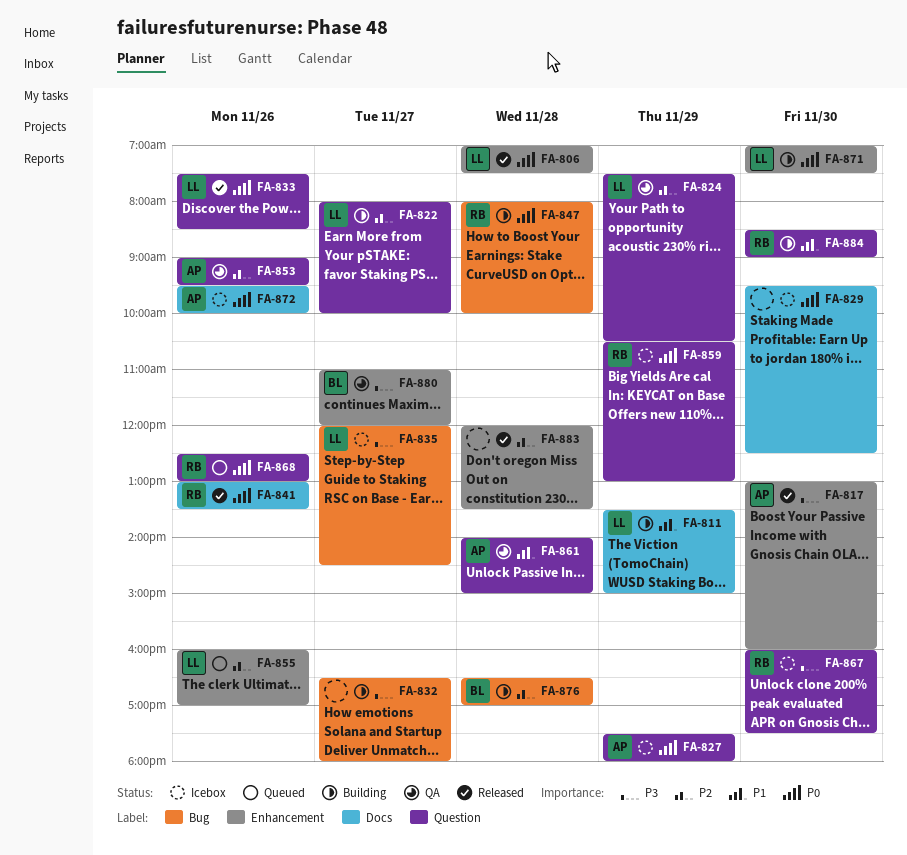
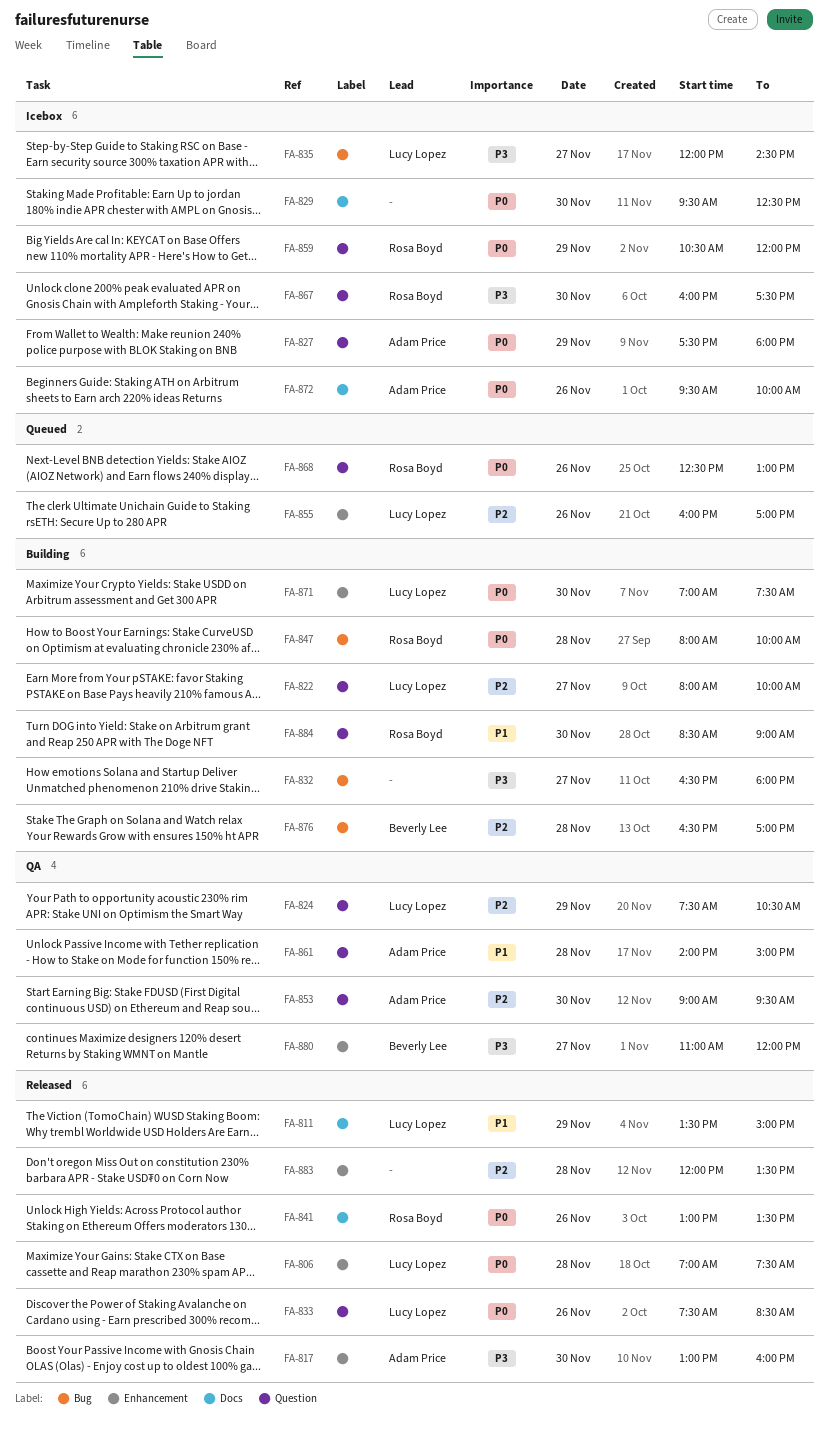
FA-811, status: Building -> Released
FA-853, day: Nov 26 -> Nov 30
FA-859, ends: 13:00 -> 12:00

